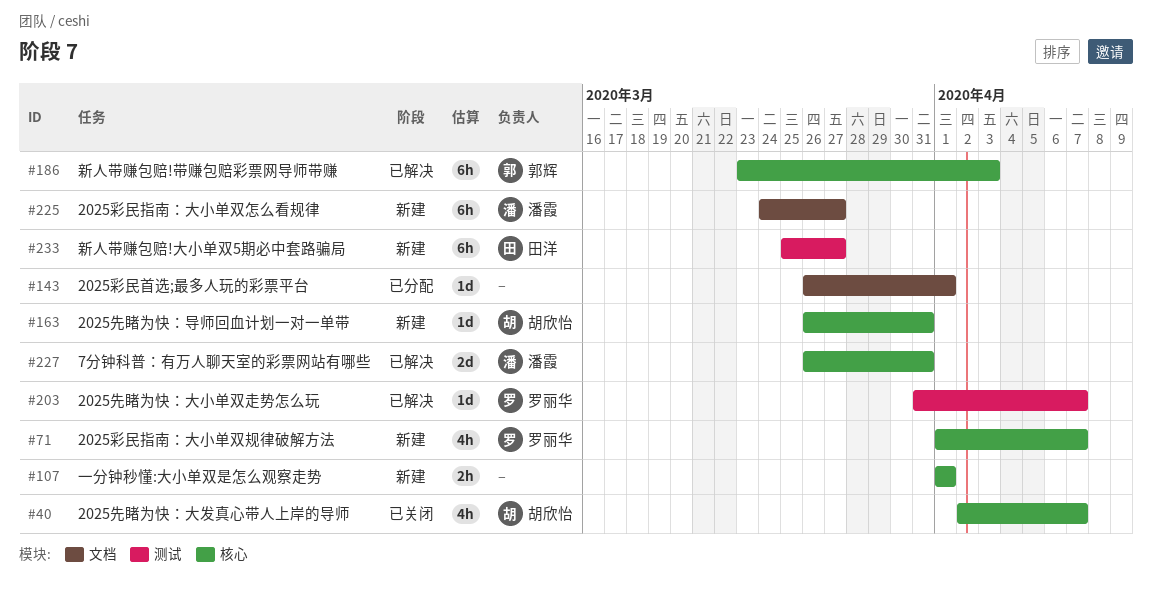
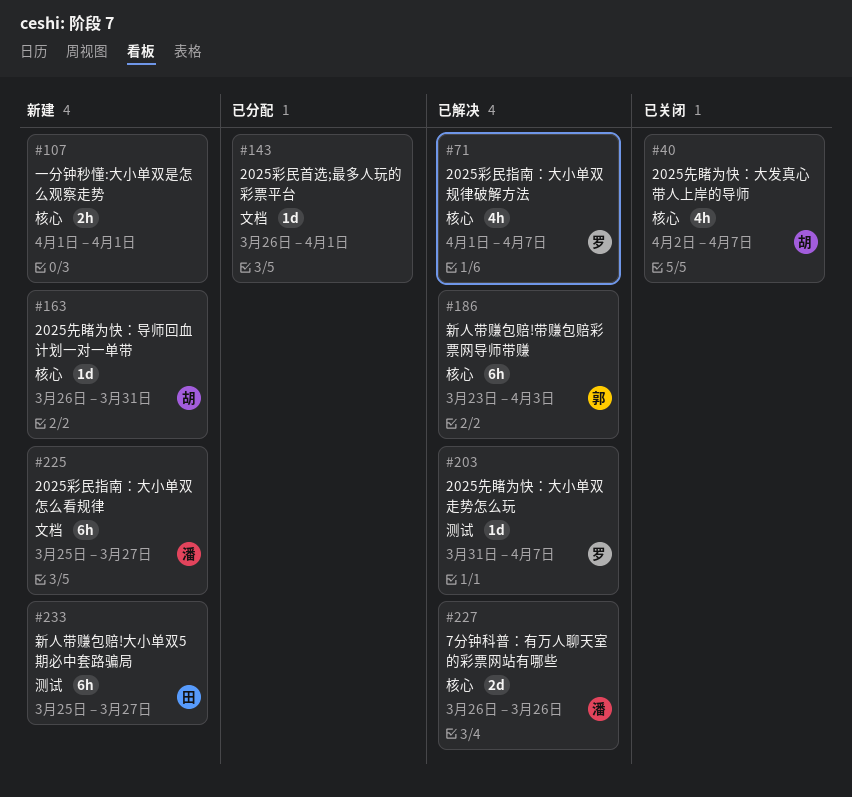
#71, status: 新建 -> 已解决
#225, start: Mar 24 -> Mar 25
#227, due: Mar 31 -> Mar 26

